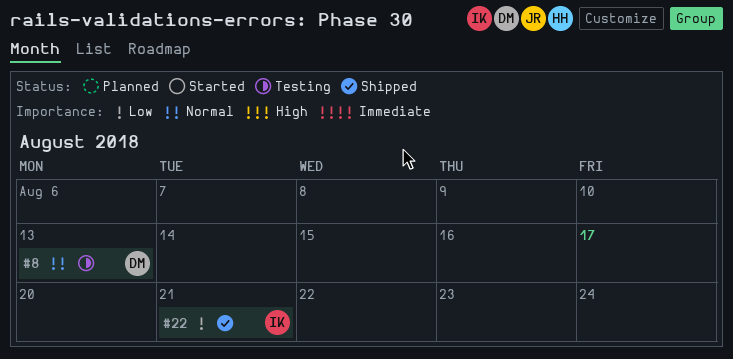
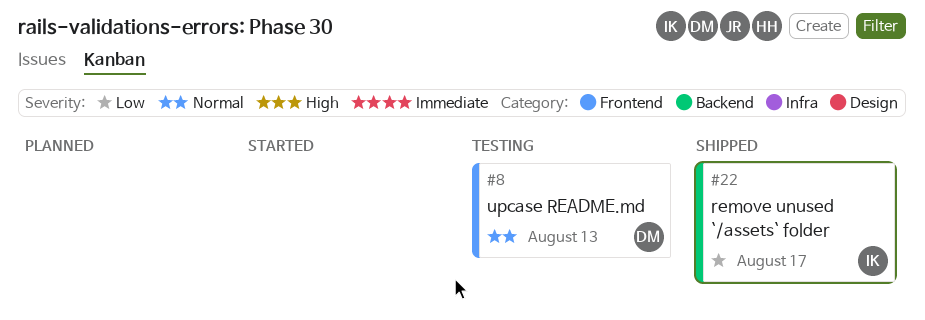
#22, due: Aug 21 -> Aug 17

